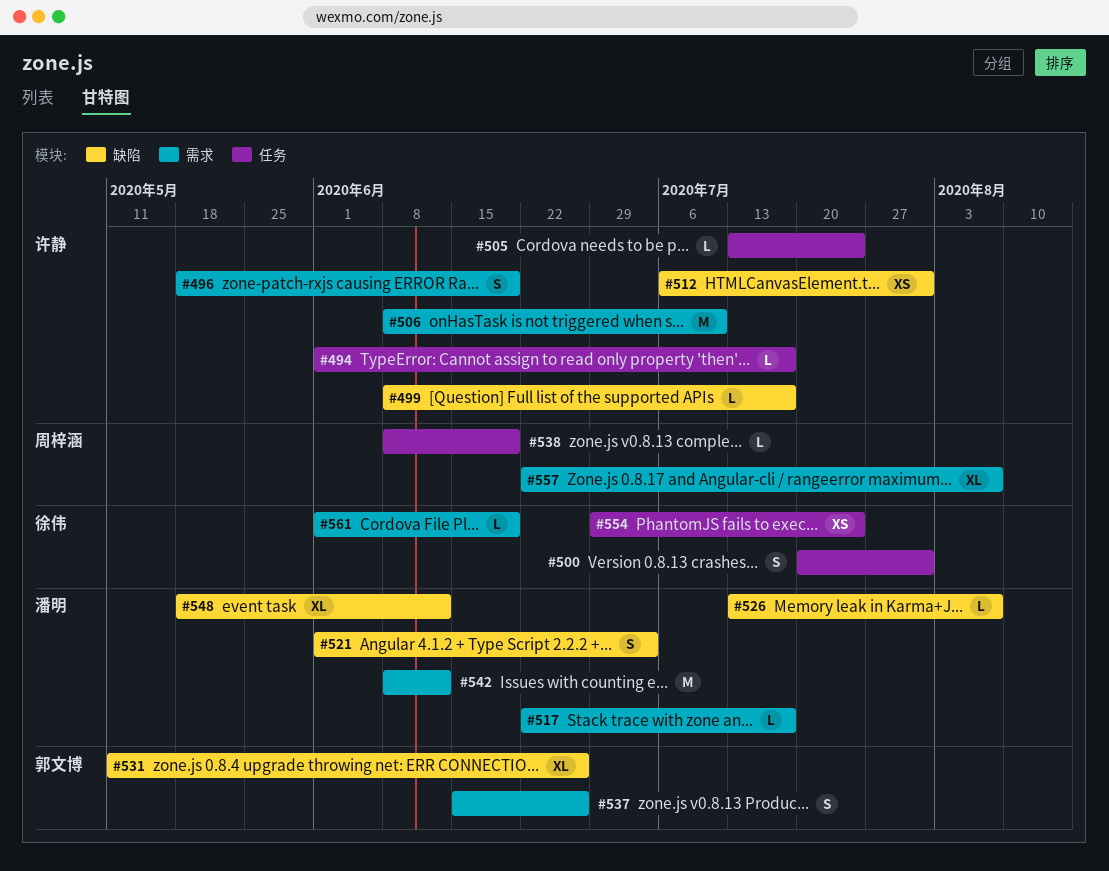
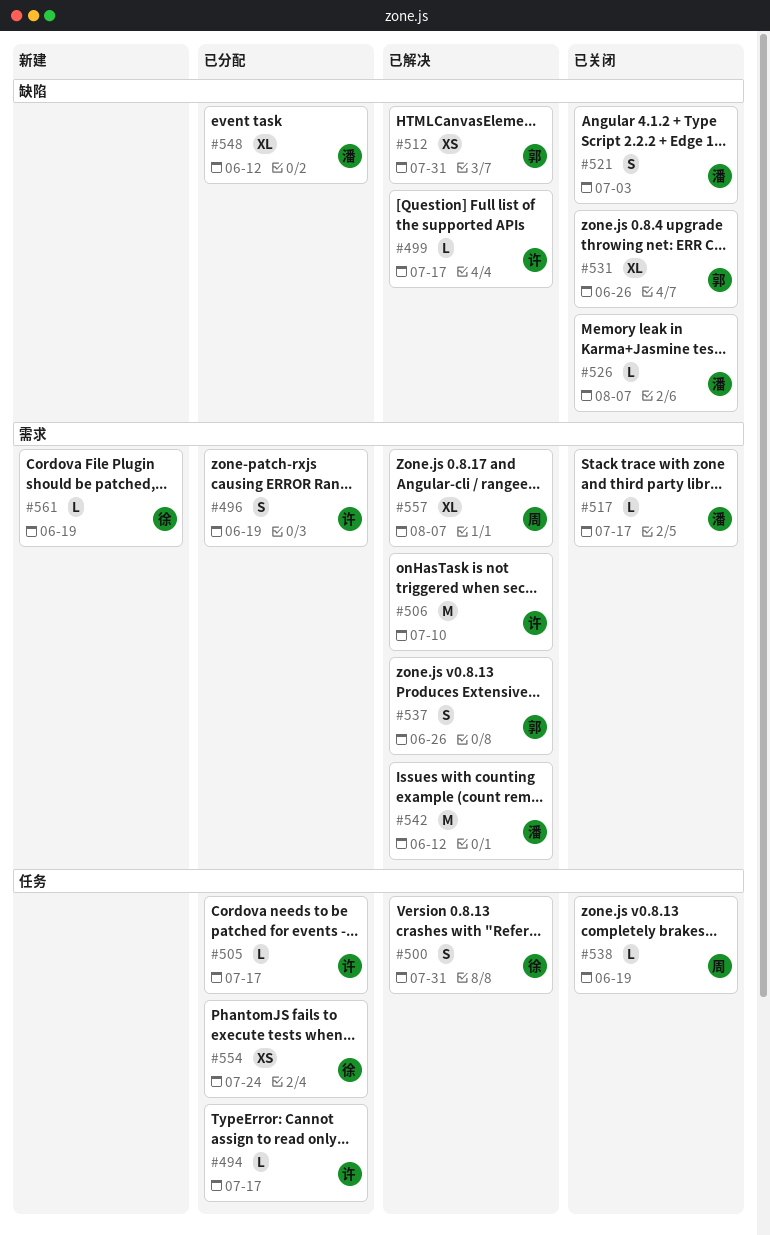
#505, due: Jul 24 -> Jul 17
#512, owner: 许静 -> 郭文博

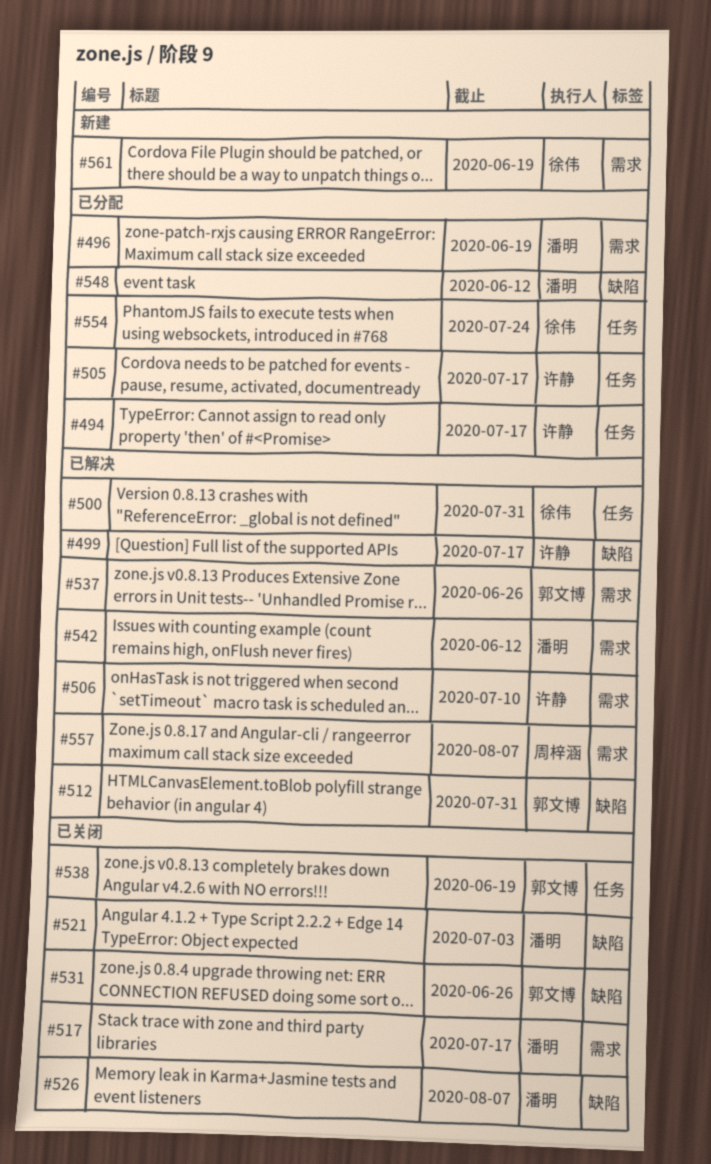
#496, owner: 许静 -> 潘明
#538, owner: 周梓涵 -> 郭文博

